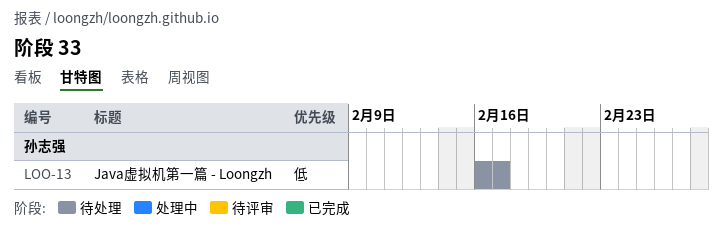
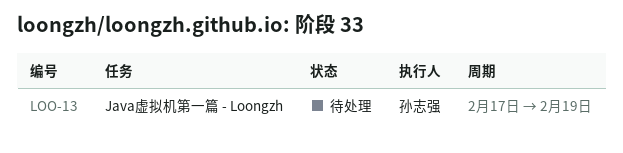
LOO-13, start: Feb 16 -> Feb 17
LOO-13, due: Feb 17 -> Feb 19

